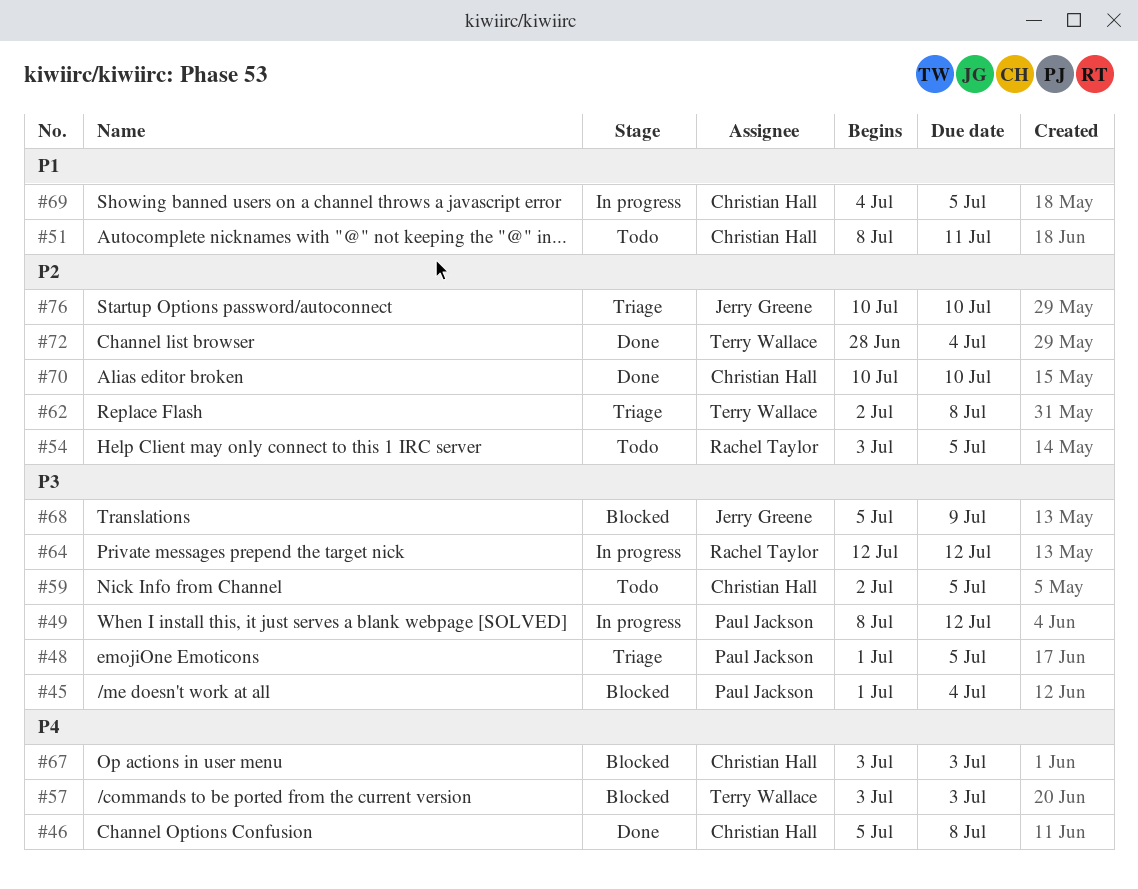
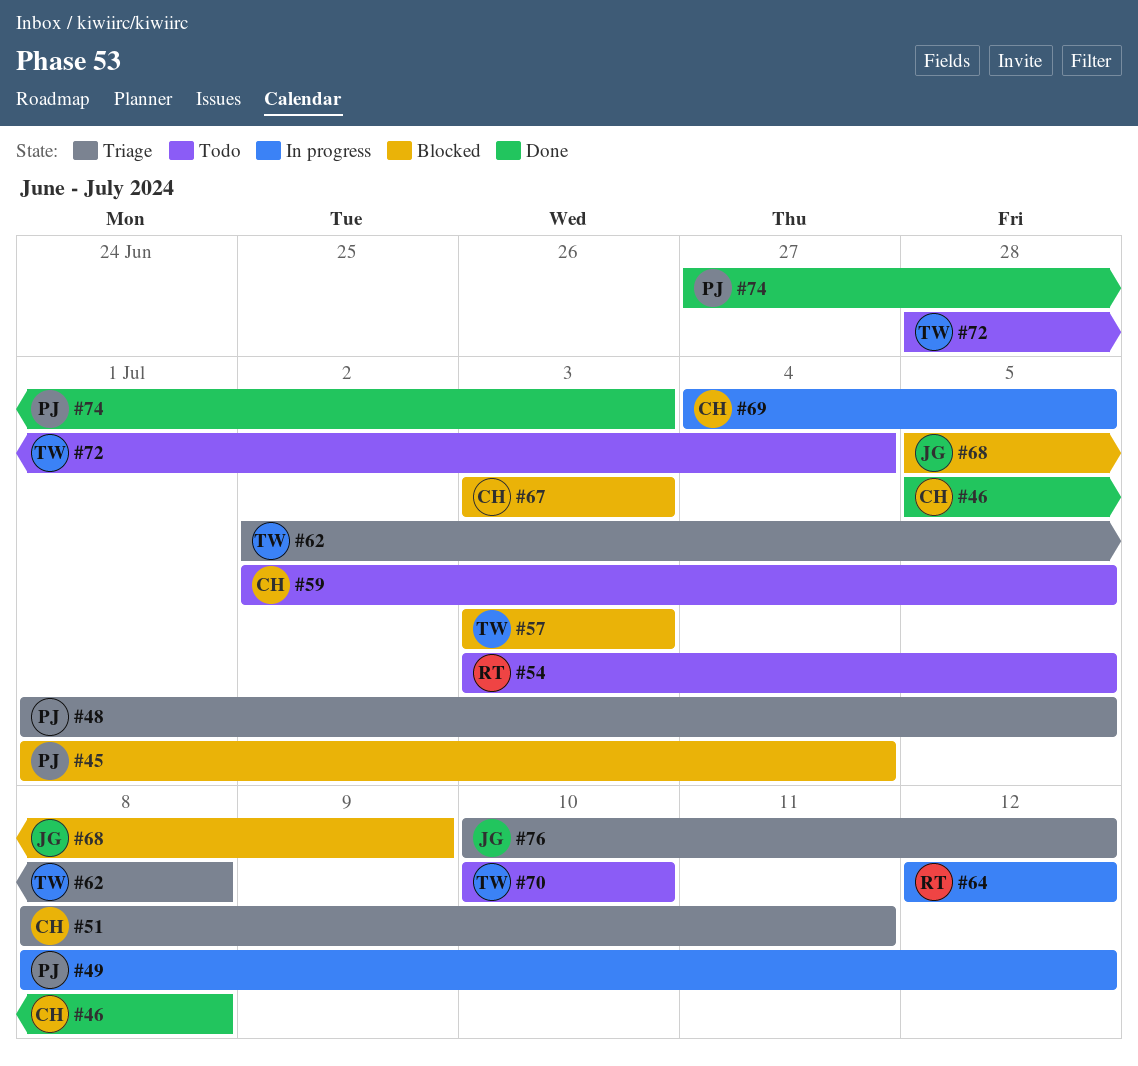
#51, status: Todo -> Triage
#70, status: Done -> Todo
#70, owner: Christian Hall -> Terry Wallace
#72, status: Done -> Todo
#74: none -> present
#76, due: Jul 10 -> Jul 12

